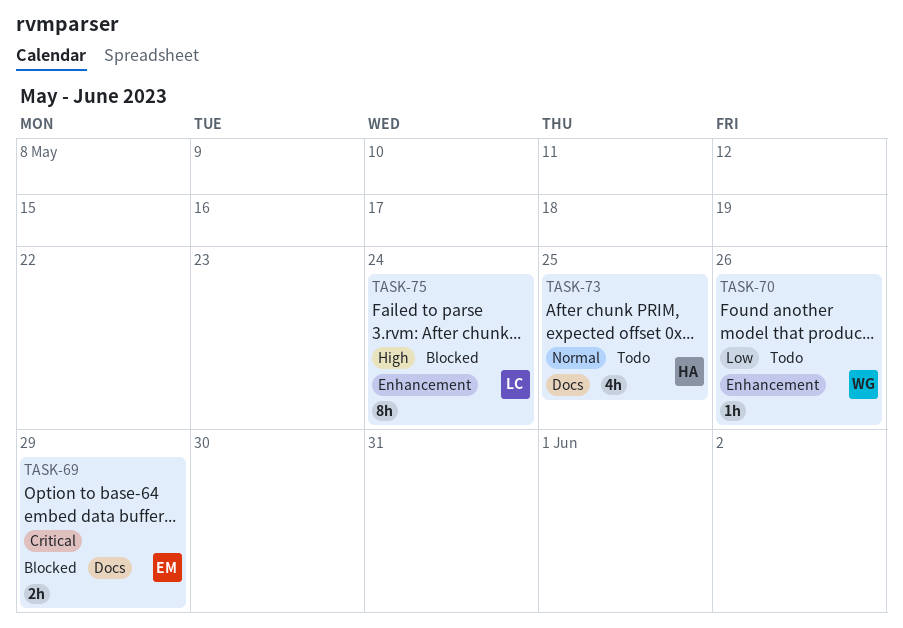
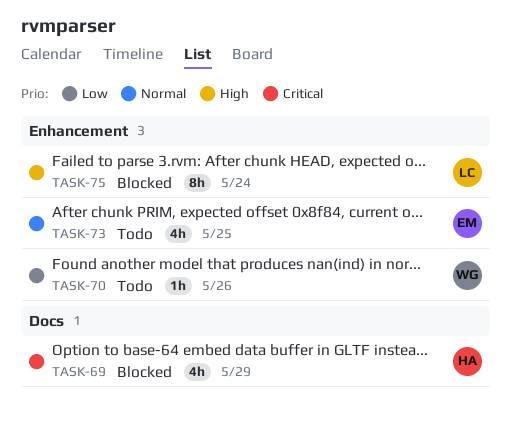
TASK-69, owner: EM -> HA
TASK-69, estimate: 2h -> 4h
TASK-73, owner: HA -> EM
TASK-73, label: Docs -> Enhancement

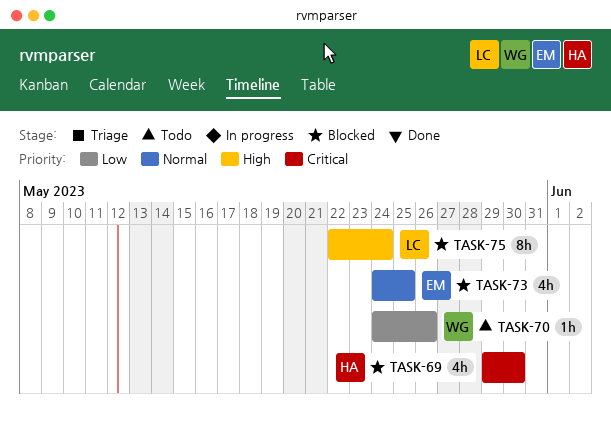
TASK-69, due: May 29 -> May 30
TASK-73, status: Todo -> Blocked

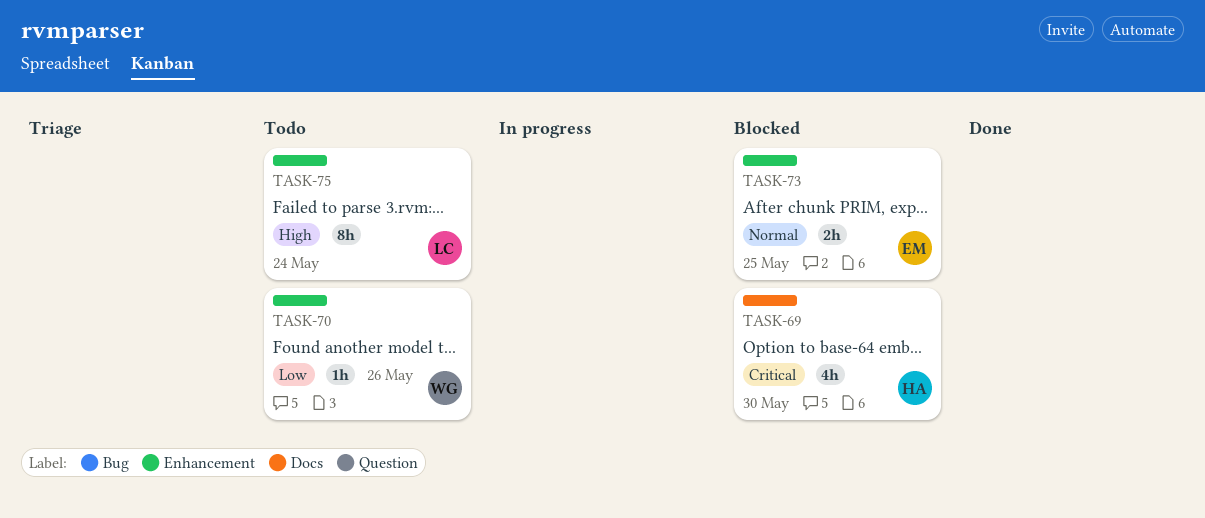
TASK-73, estimate: 4h -> 2h
TASK-75, status: Blocked -> Todo

